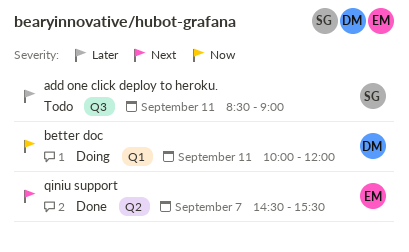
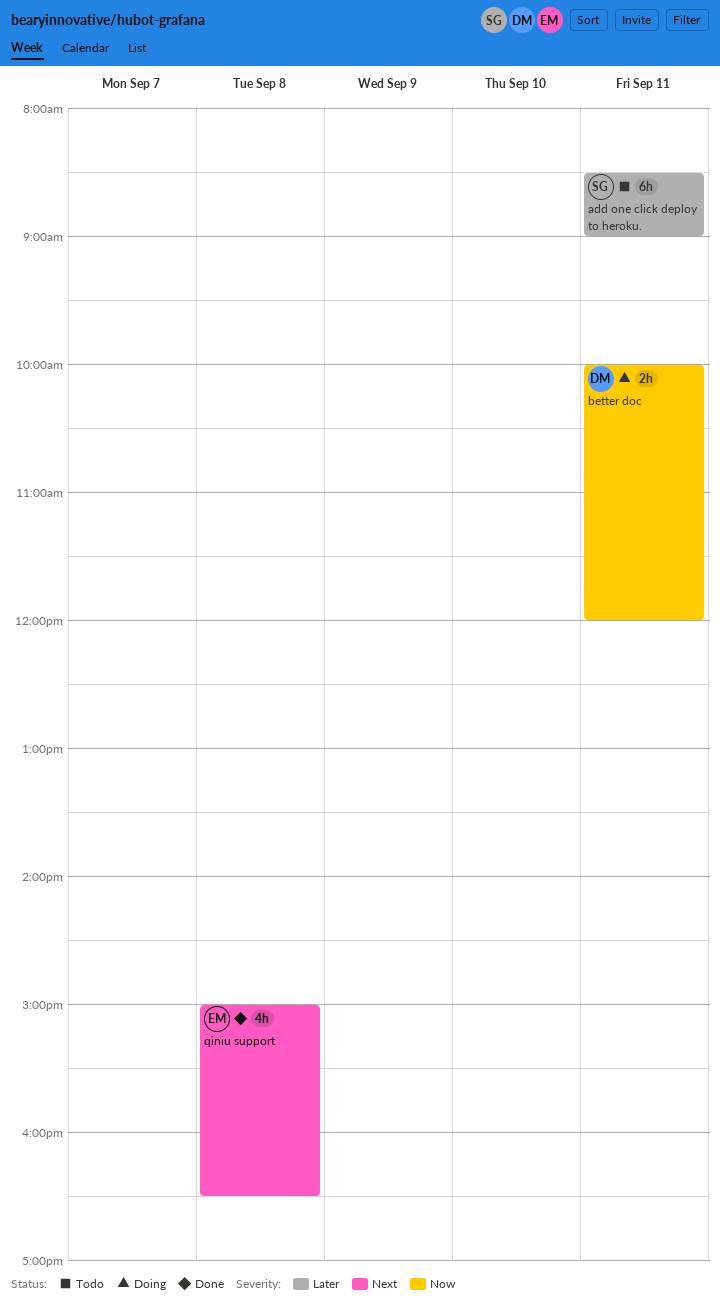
qiniu support, day: Sep 7 -> Sep 8
qiniu support, begins: 14:30 -> 15:00
qiniu support, ends: 15:30 -> 16:30

